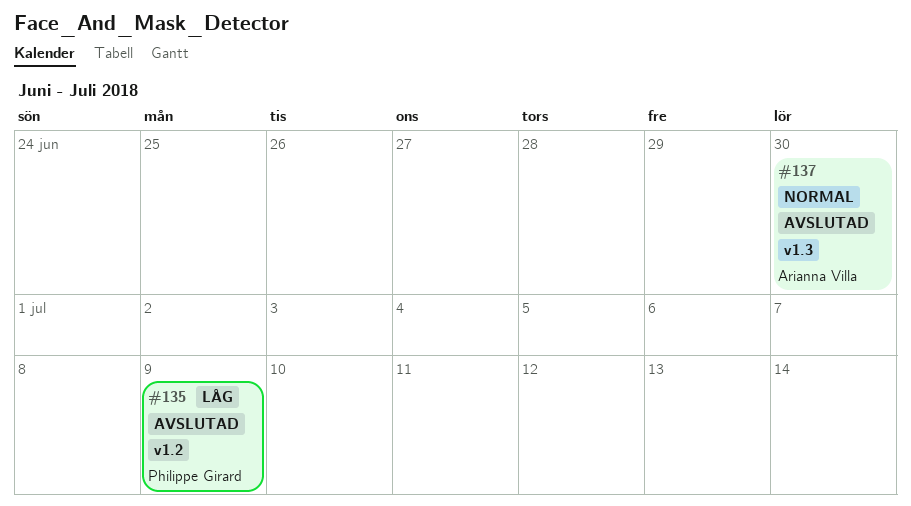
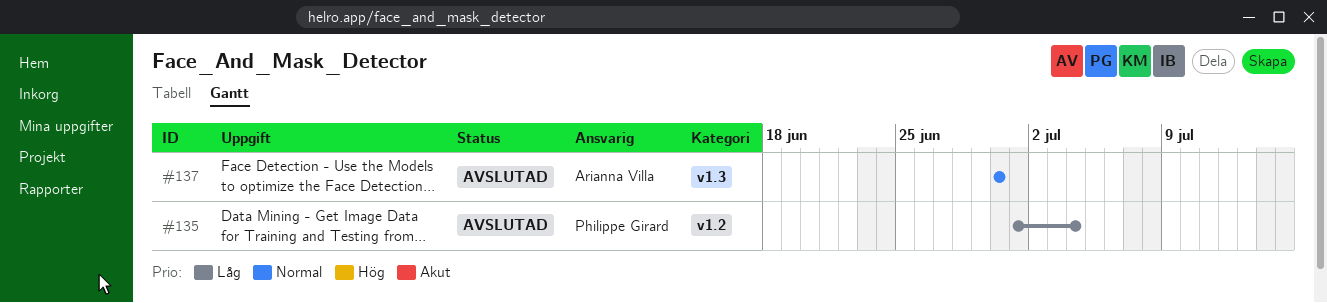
#135, due: Jul 9 -> Jul 4

